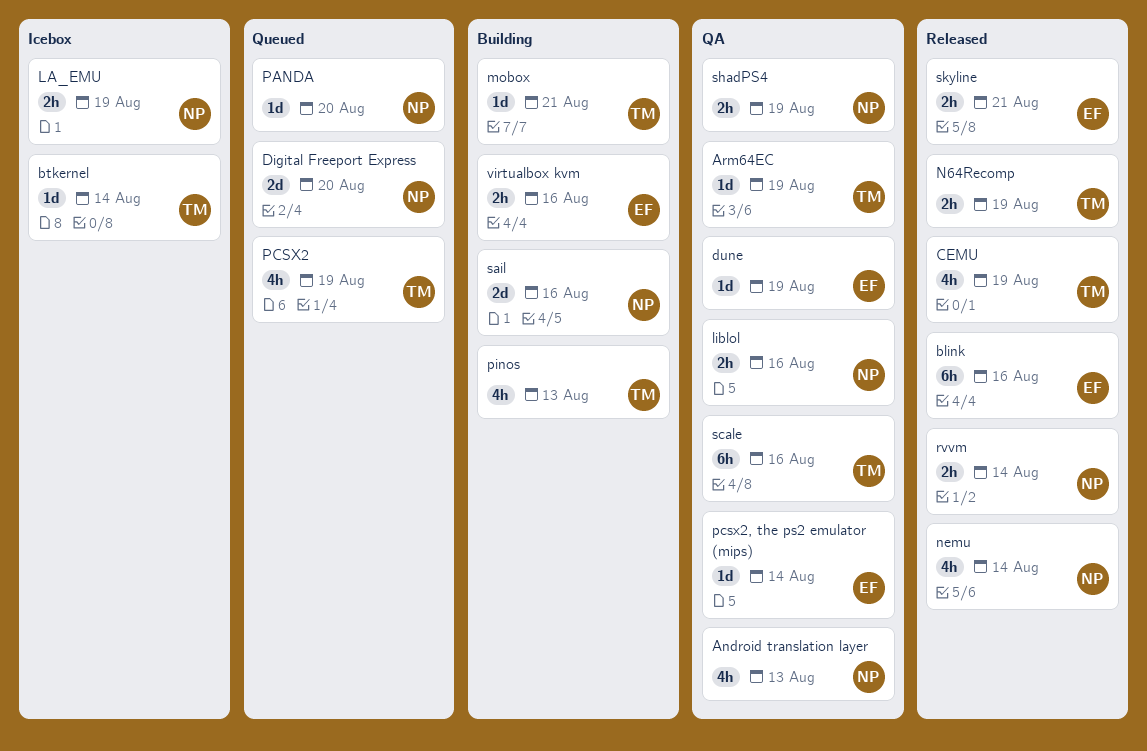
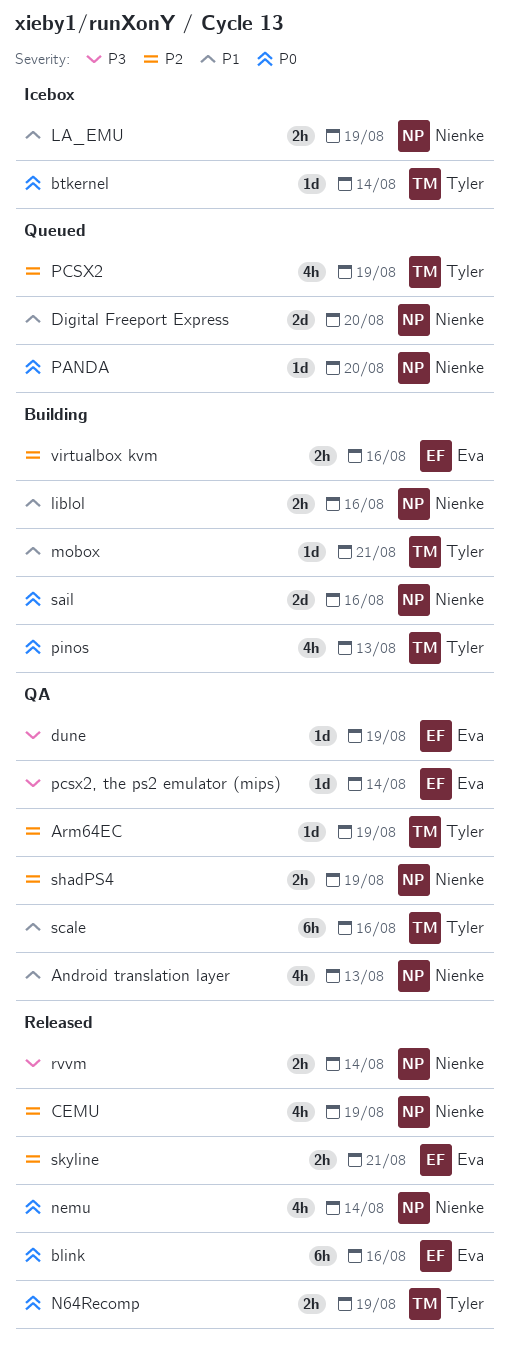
CEMU, owner: Tyler -> Nienke
liblol, status: QA -> Building

